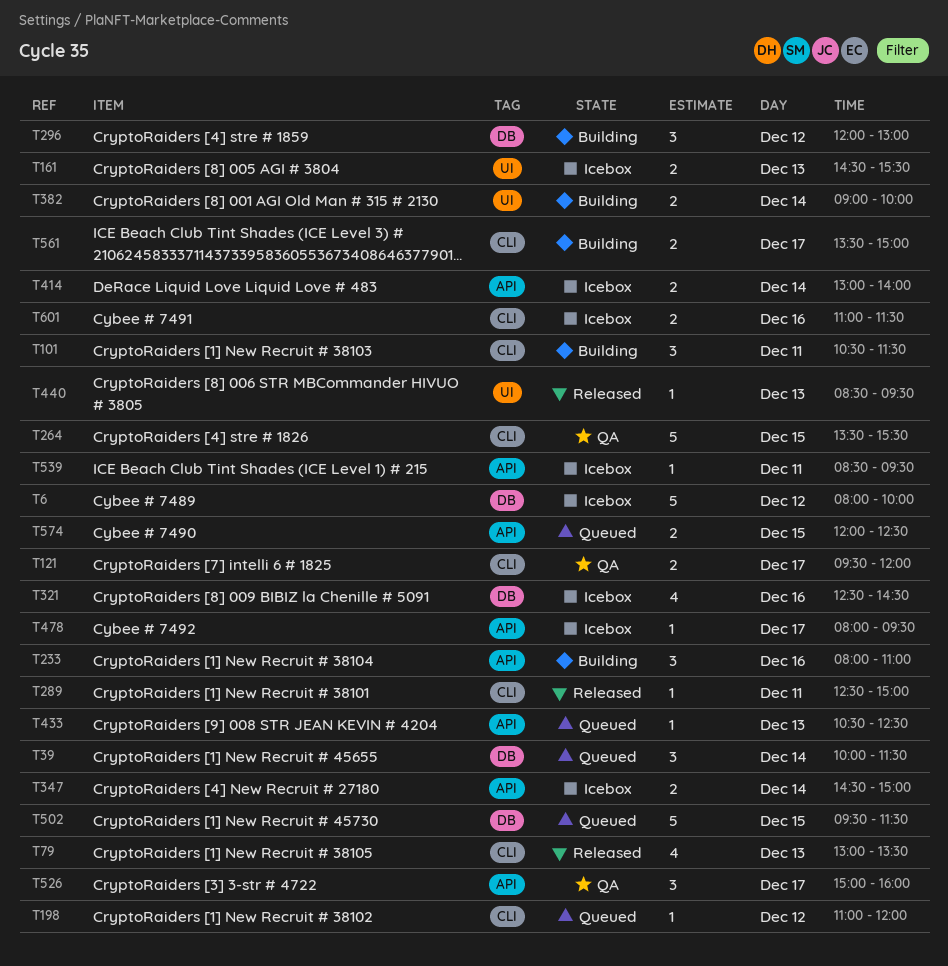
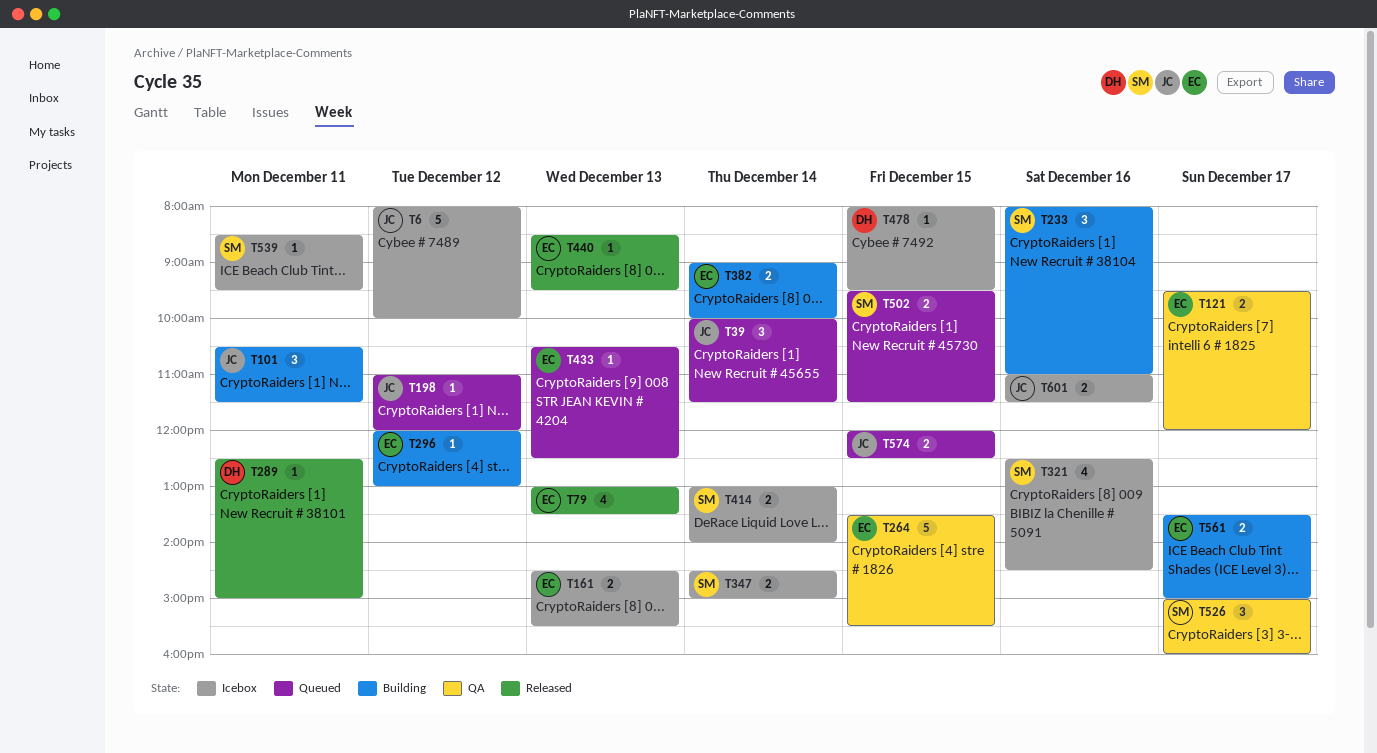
T296, estimate: 3 -> 1
T478, day: Dec 17 -> Dec 15
T502, estimate: 5 -> 2

